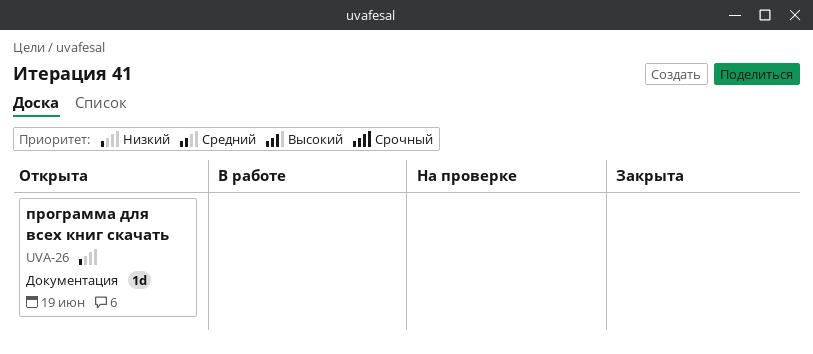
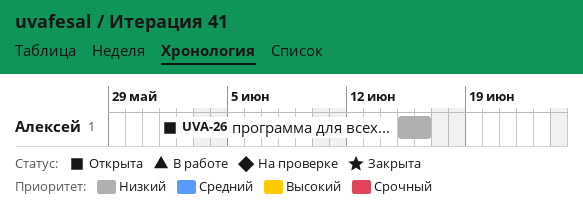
UVA-26, due: Jun 19 -> Jun 16

